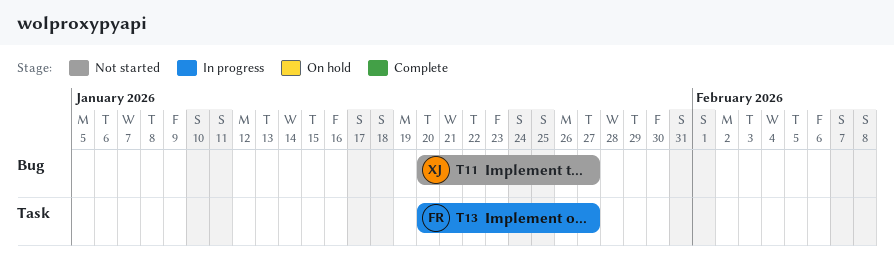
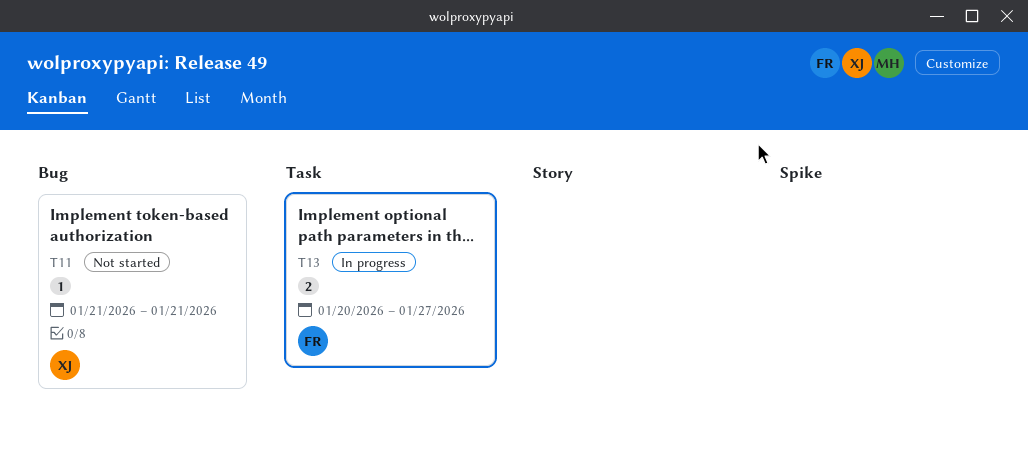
T11, start: Jan 20 -> Jan 21
T11, due: Jan 27 -> Jan 21

